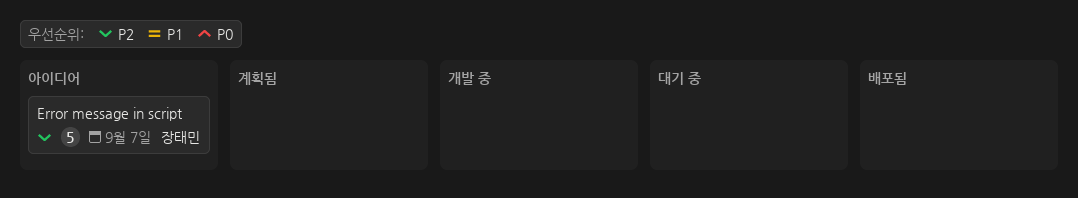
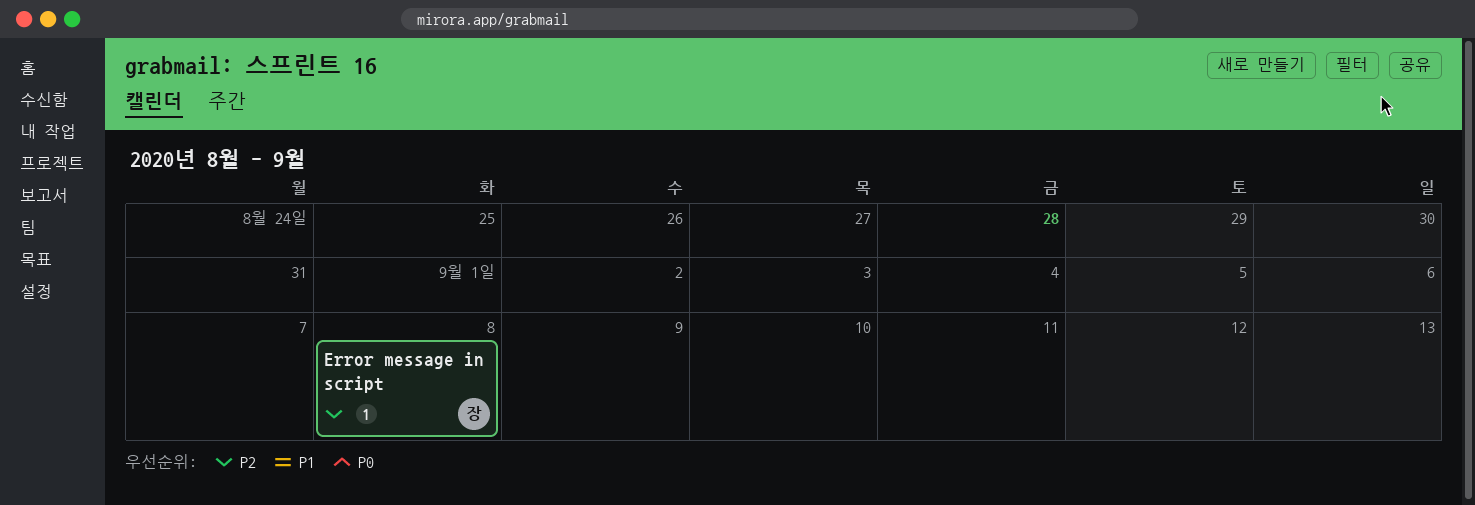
Error message in script, estimate: 5 -> 1
Error message in script, due: Sep 7 -> Sep 8

